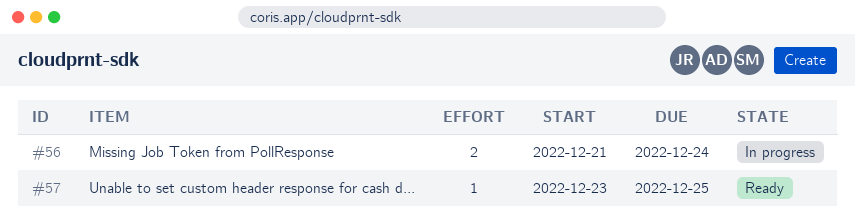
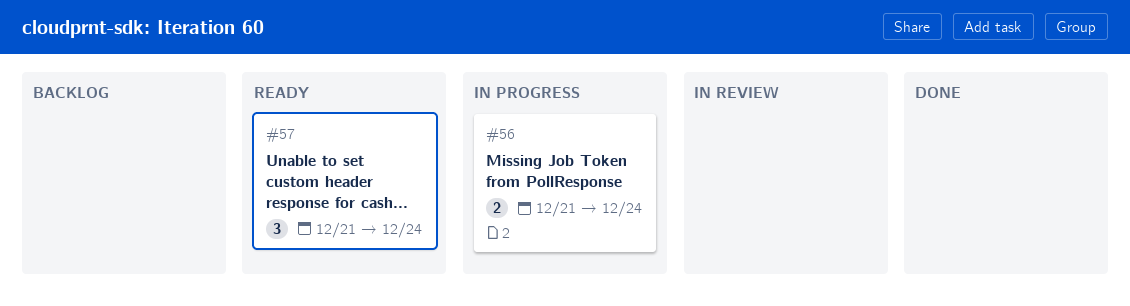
#57, estimate: 1 -> 3
#57, start: Dec 23 -> Dec 21
#57, due: Dec 25 -> Dec 24

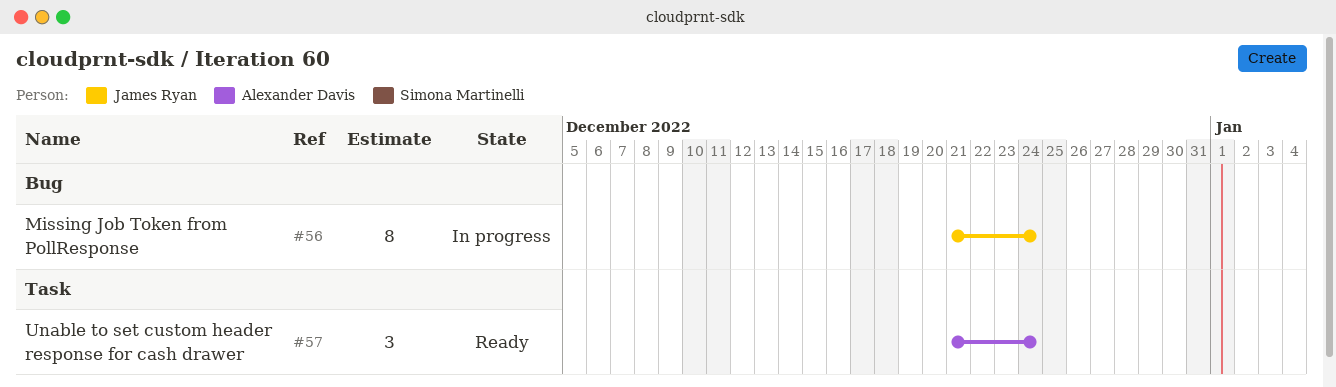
#56, estimate: 2 -> 8

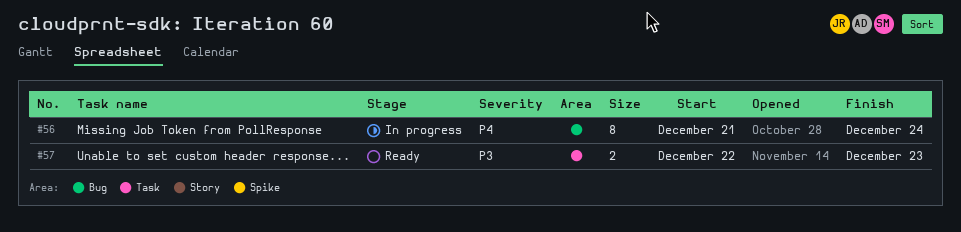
#57, estimate: 3 -> 2
#57, start: Dec 21 -> Dec 22
#57, due: Dec 24 -> Dec 23

